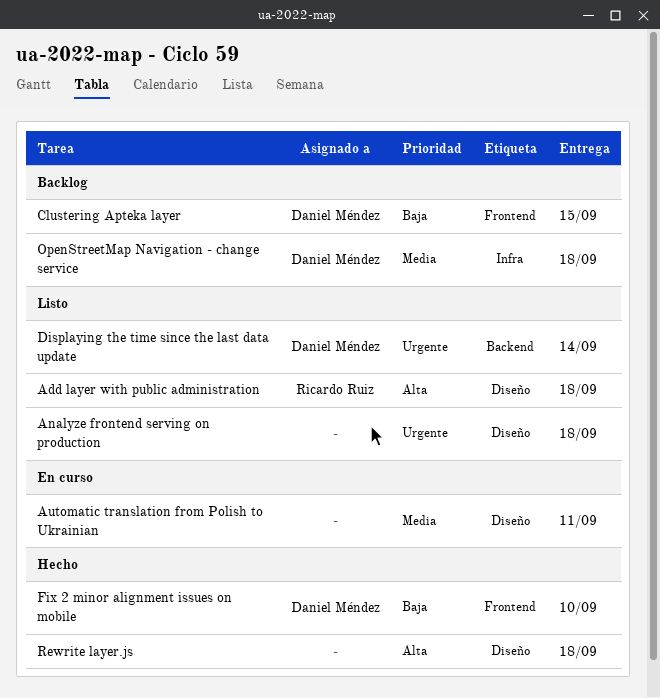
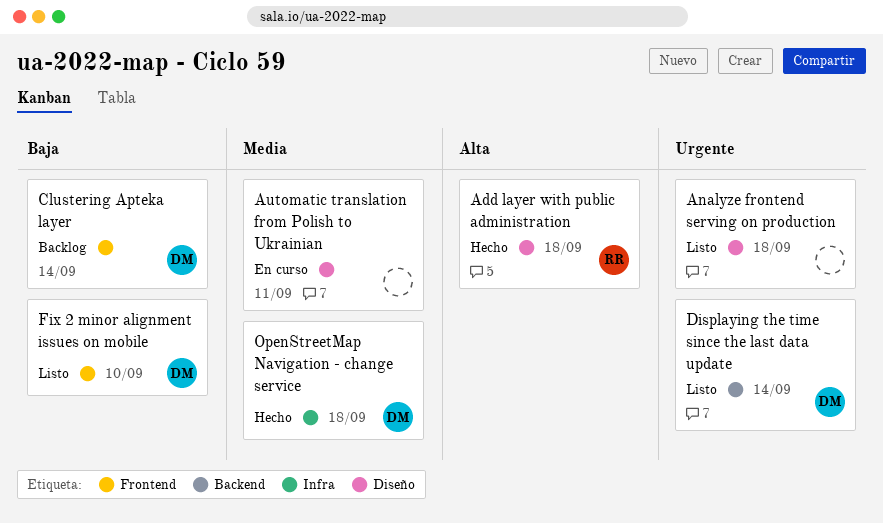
Add layer with public administration, status: Listo -> Hecho
Clustering Apteka layer, due: Sep 15 -> Sep 14
Fix 2 minor alignment issues on mobile, status: Hecho -> Listo
OpenStreetMap Navigation - change service, status: Backlog -> Hecho
Rewrite layer.js: present -> none

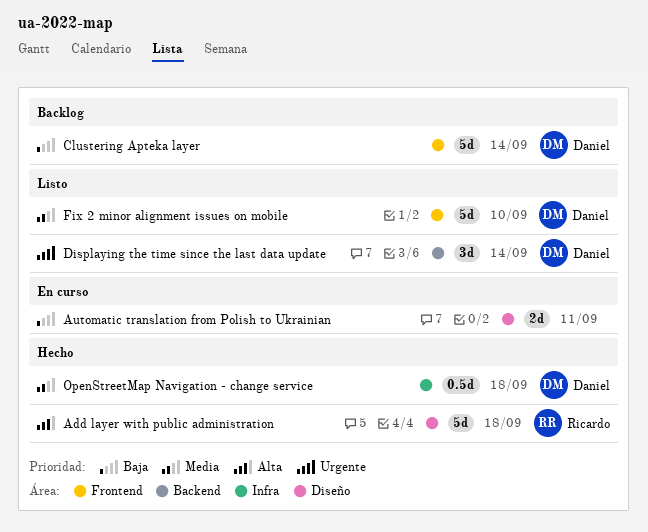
Analyze frontend serving on production: present -> none
Automatic translation from Polish to Ukrainian, priority: Media -> Baja
Fix 2 minor alignment issues on mobile, priority: Baja -> Media

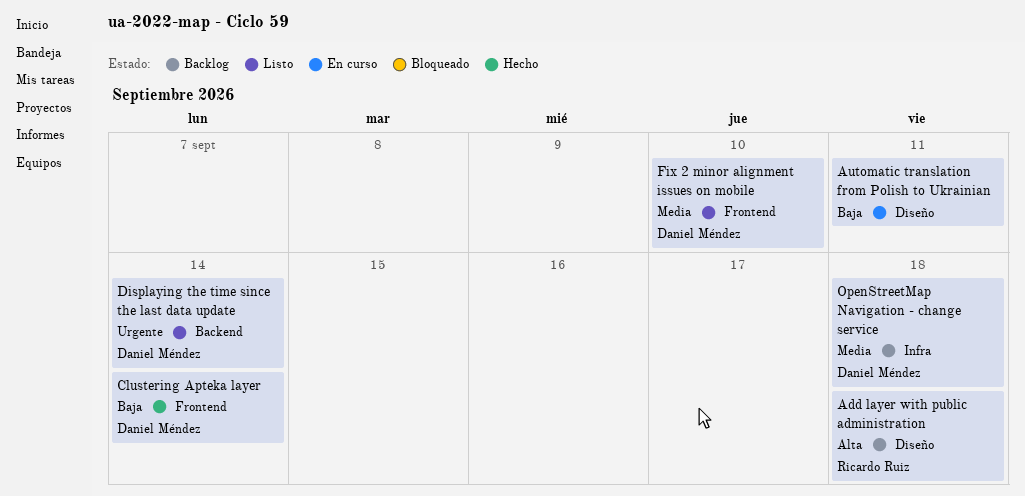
Add layer with public administration, status: Hecho -> Backlog
Clustering Apteka layer, status: Backlog -> Hecho
OpenStreetMap Navigation - change service, status: Hecho -> Backlog

